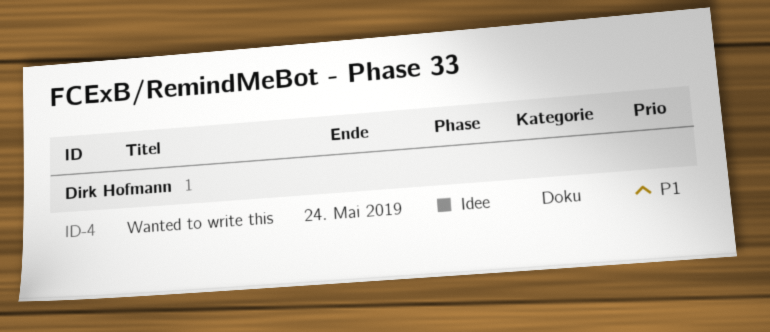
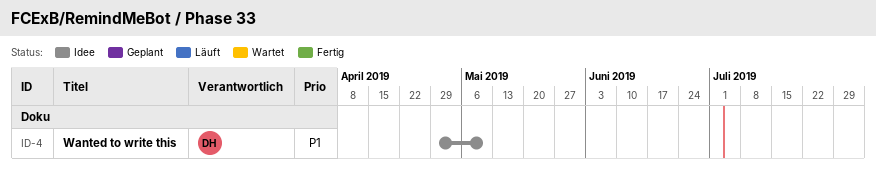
ID-4, due: May 24 -> May 10

